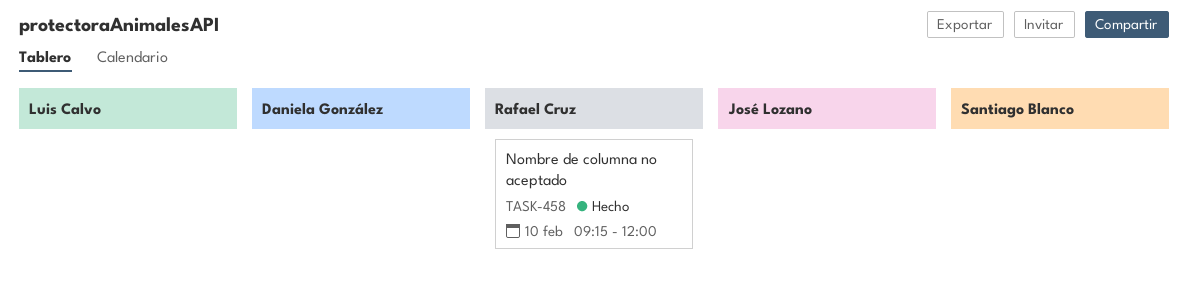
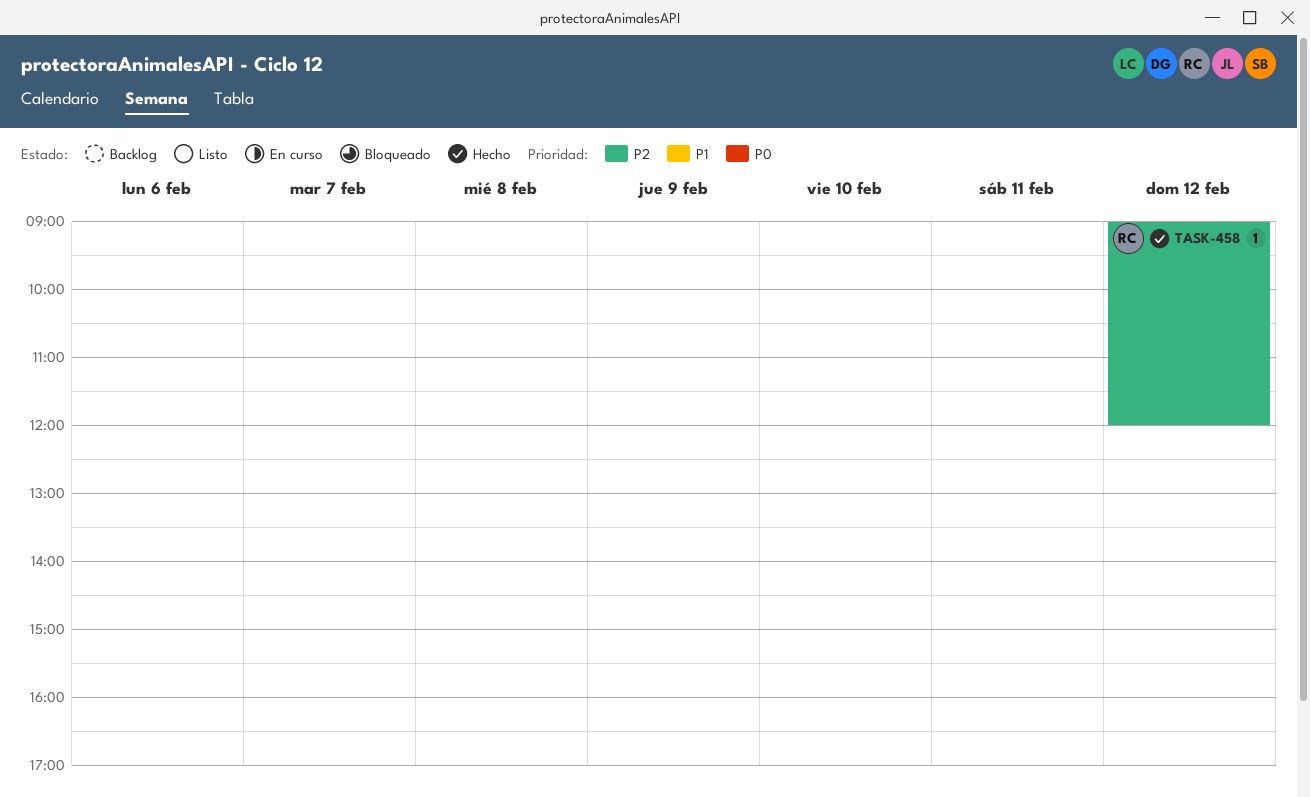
TASK-458, day: Feb 10 -> Feb 12
TASK-458, begins: 09:15 -> 09:00

